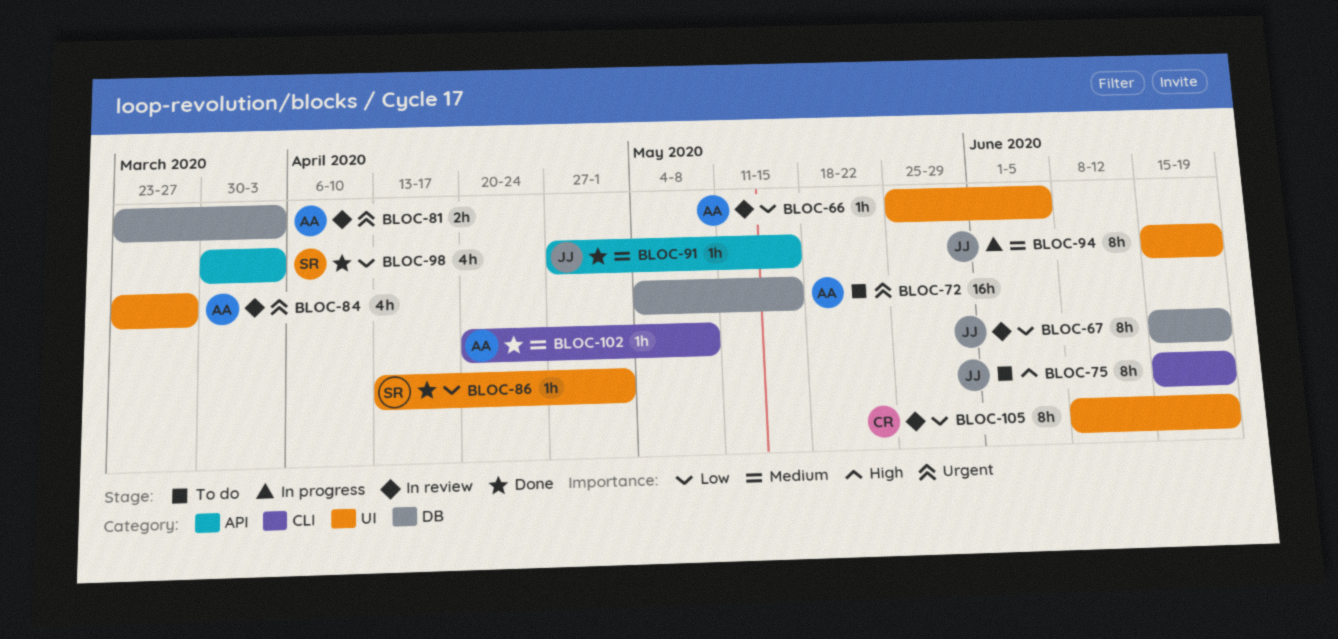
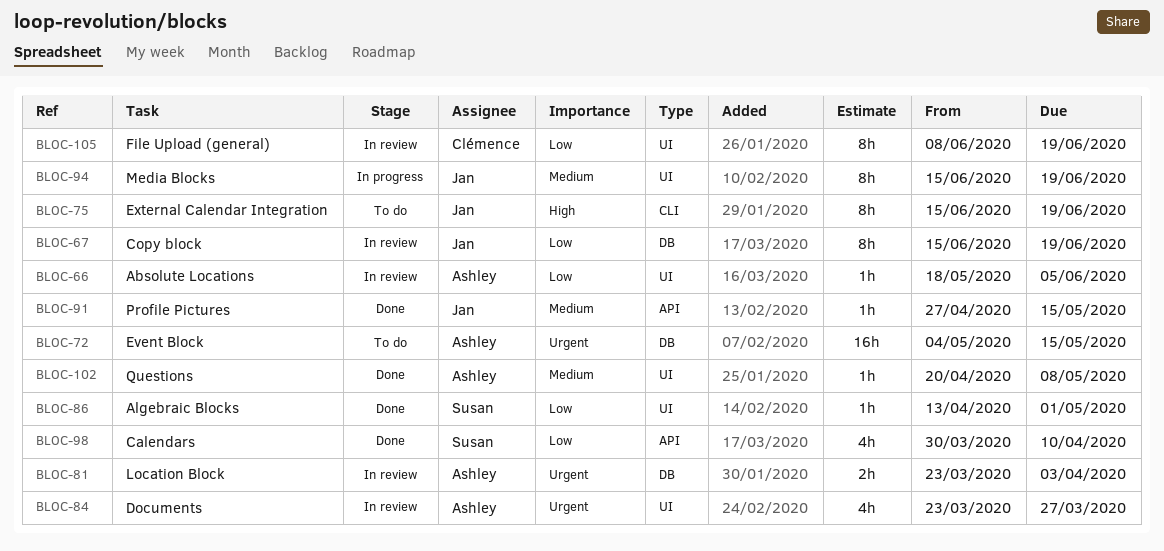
BLOC-66, start: May 25 -> May 18
BLOC-98, due: Apr 3 -> Apr 10
BLOC-102, label: CLI -> UI

